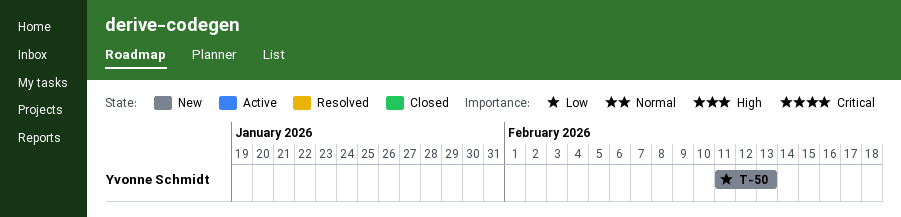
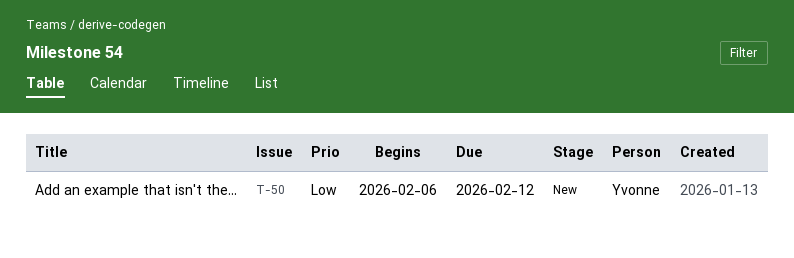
T-50, start: Feb 11 -> Feb 6
T-50, due: Feb 13 -> Feb 12

